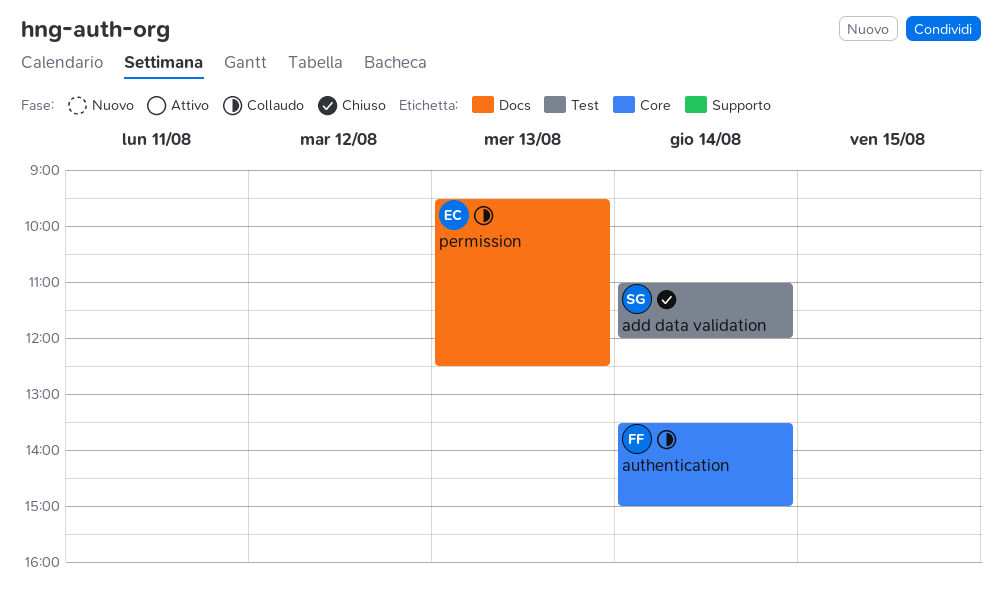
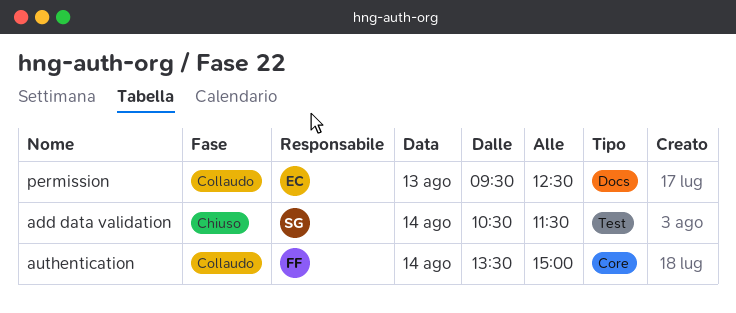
add data validation, begins: 11:00 -> 10:30
add data validation, ends: 12:00 -> 11:30

